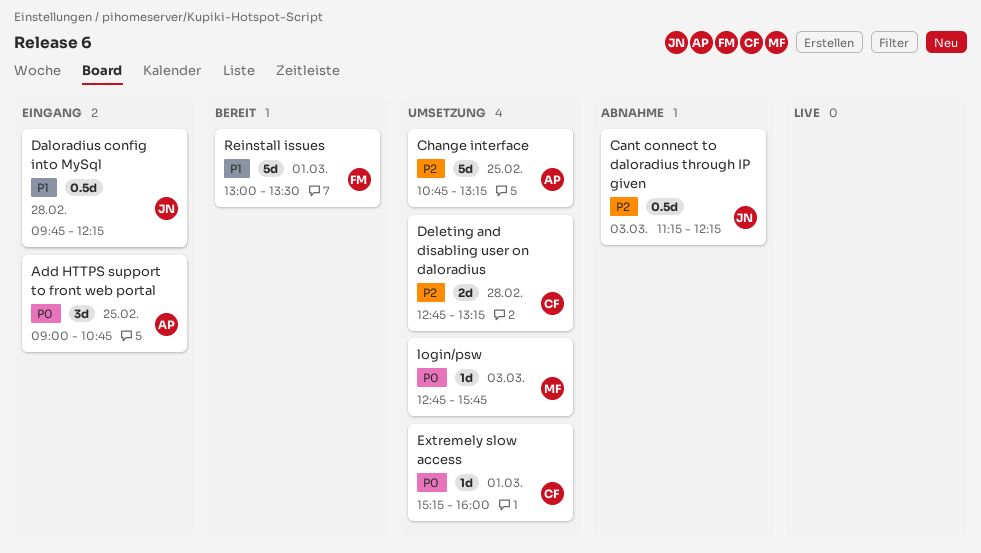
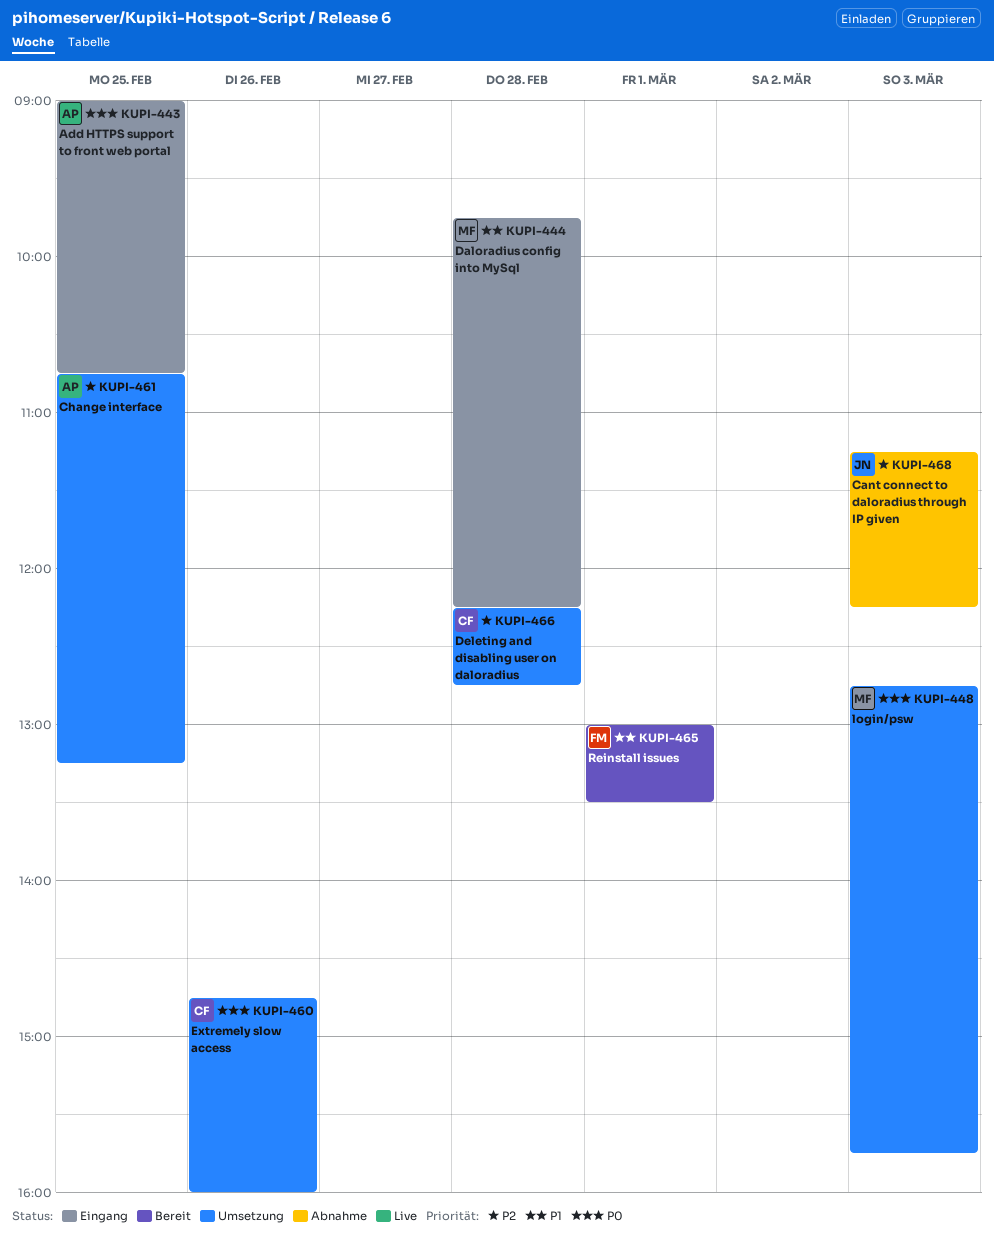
Daloradius config into MySql, owner: JN -> MF
Deleting and disabling user on daloradius, begins: 12:45 -> 12:15
Deleting and disabling user on daloradius, ends: 13:15 -> 12:45
Extremely slow access, day: Mar 1 -> Feb 26
Extremely slow access, begins: 15:15 -> 14:45

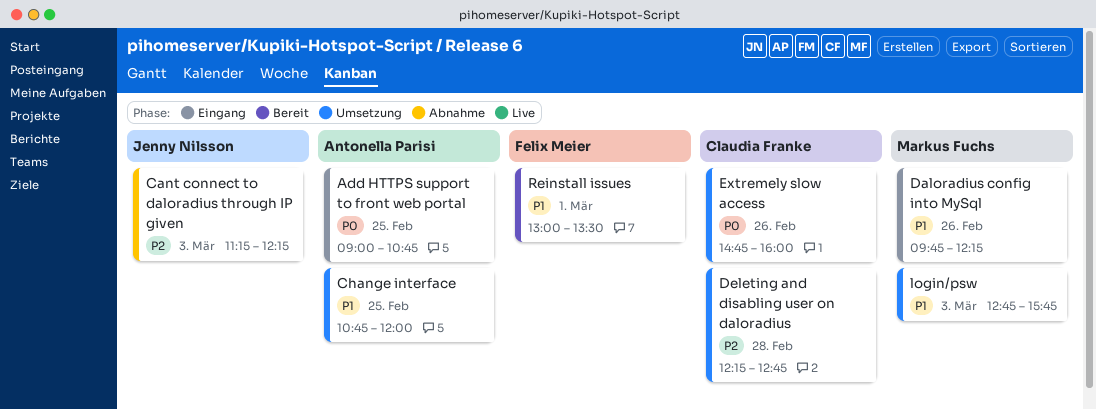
Change interface, priority: P2 -> P1
Change interface, ends: 13:15 -> 12:00
Daloradius config into MySql, day: Feb 28 -> Feb 26
login/psw, priority: P0 -> P1

